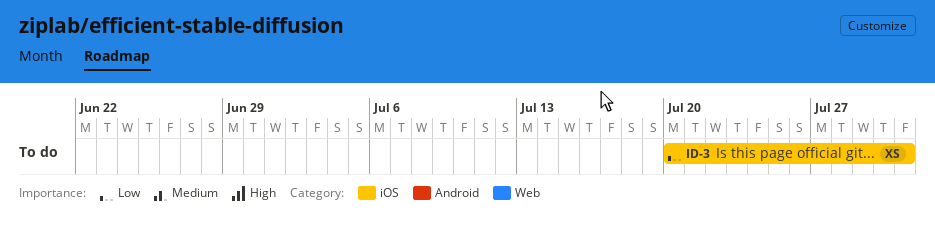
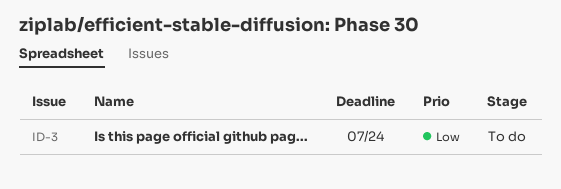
ID-3, due: Jul 31 -> Jul 24

